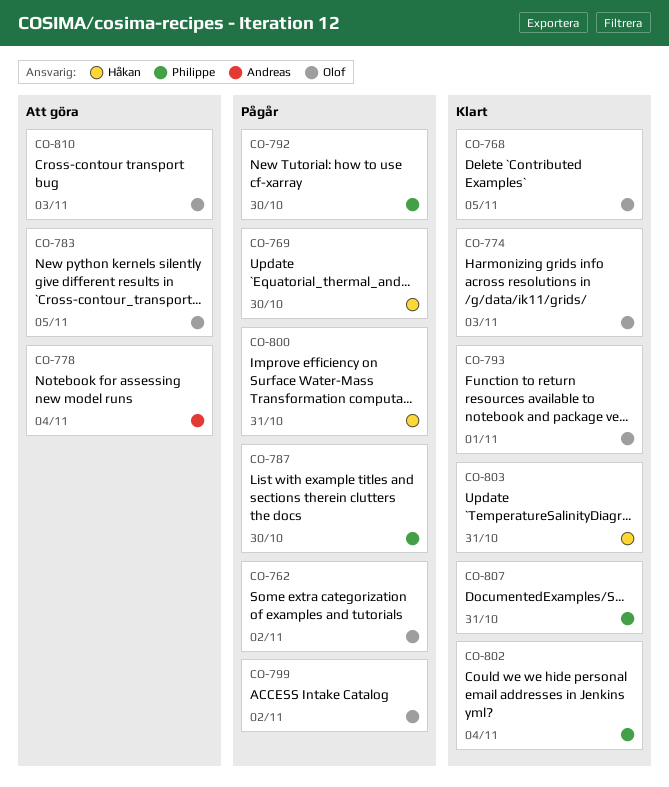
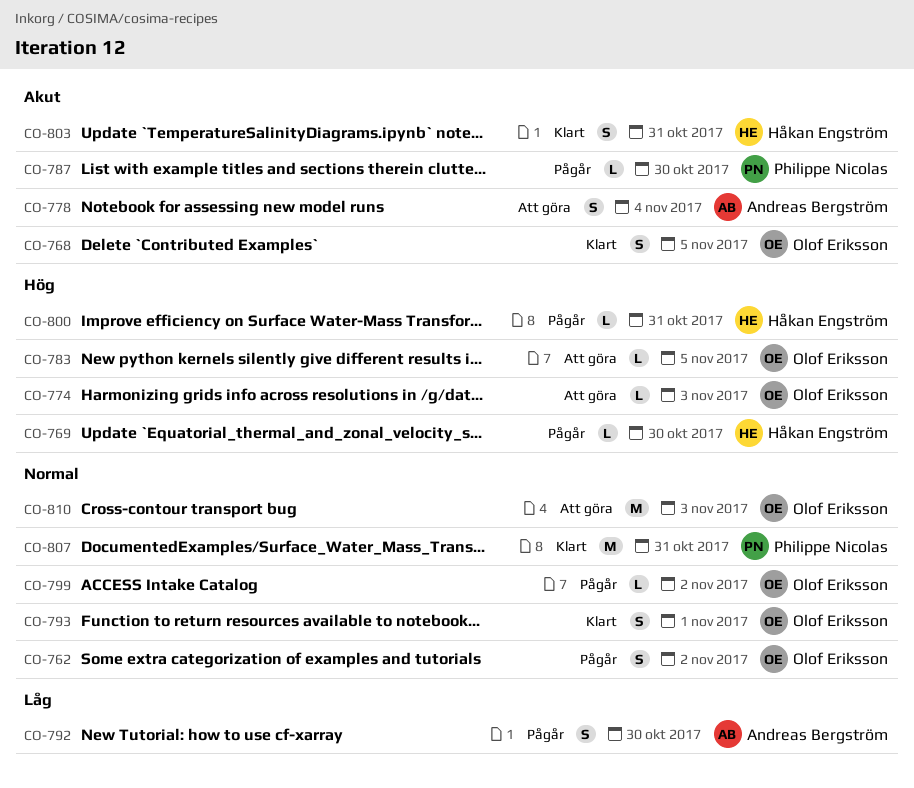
CO-774, status: Klart -> Att göra
CO-792, owner: Philippe Nicolas -> Andreas Bergström
CO-802: present -> none

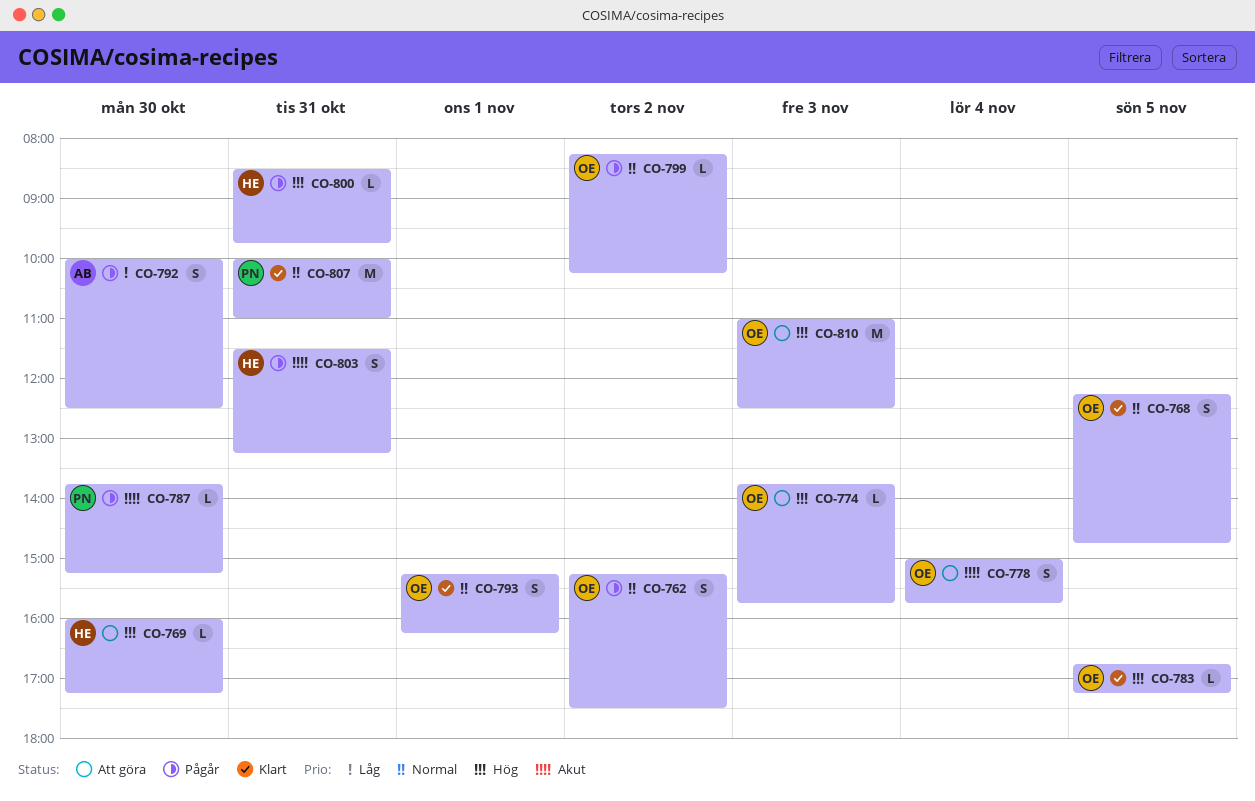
CO-768, priority: Akut -> Normal
CO-769, status: Pågår -> Att göra
CO-778, owner: Andreas Bergström -> Olof Eriksson
CO-783, status: Att göra -> Klart
CO-803, status: Klart -> Pågår
CO-810, priority: Normal -> Hög

